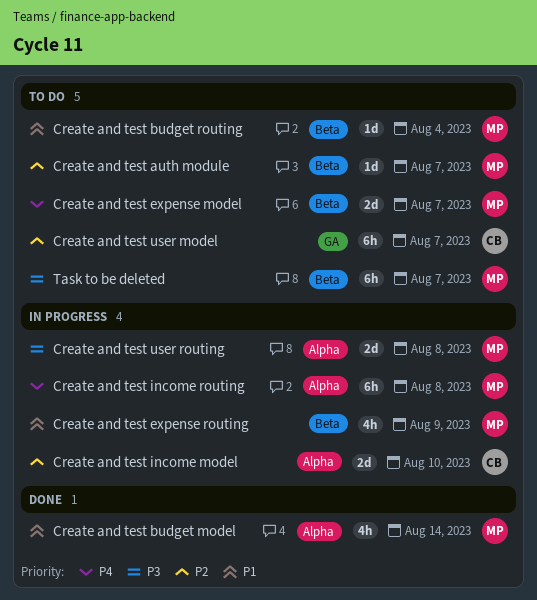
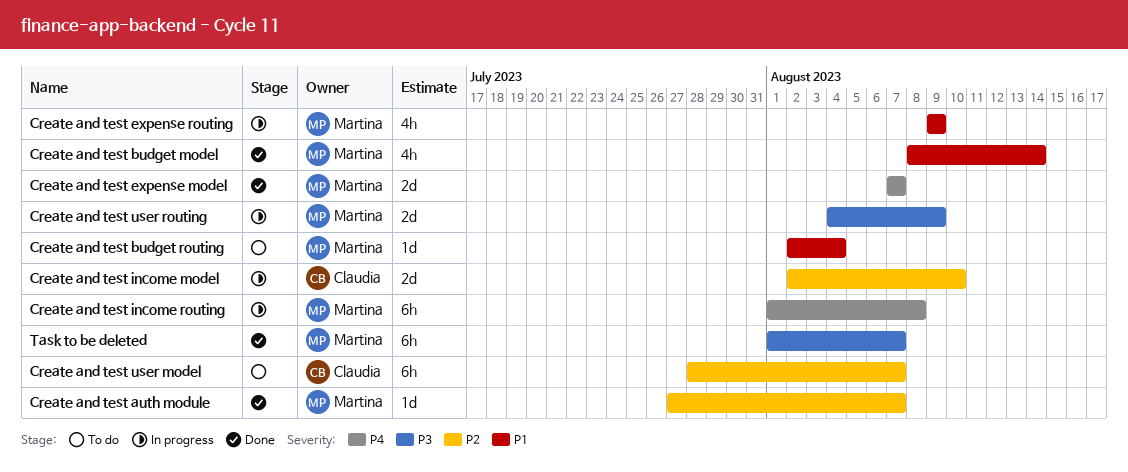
Create and test auth module, status: To do -> Done
Create and test expense model, status: To do -> Done
Create and test user routing, due: Aug 8 -> Aug 9
Task to be deleted, status: To do -> Done

